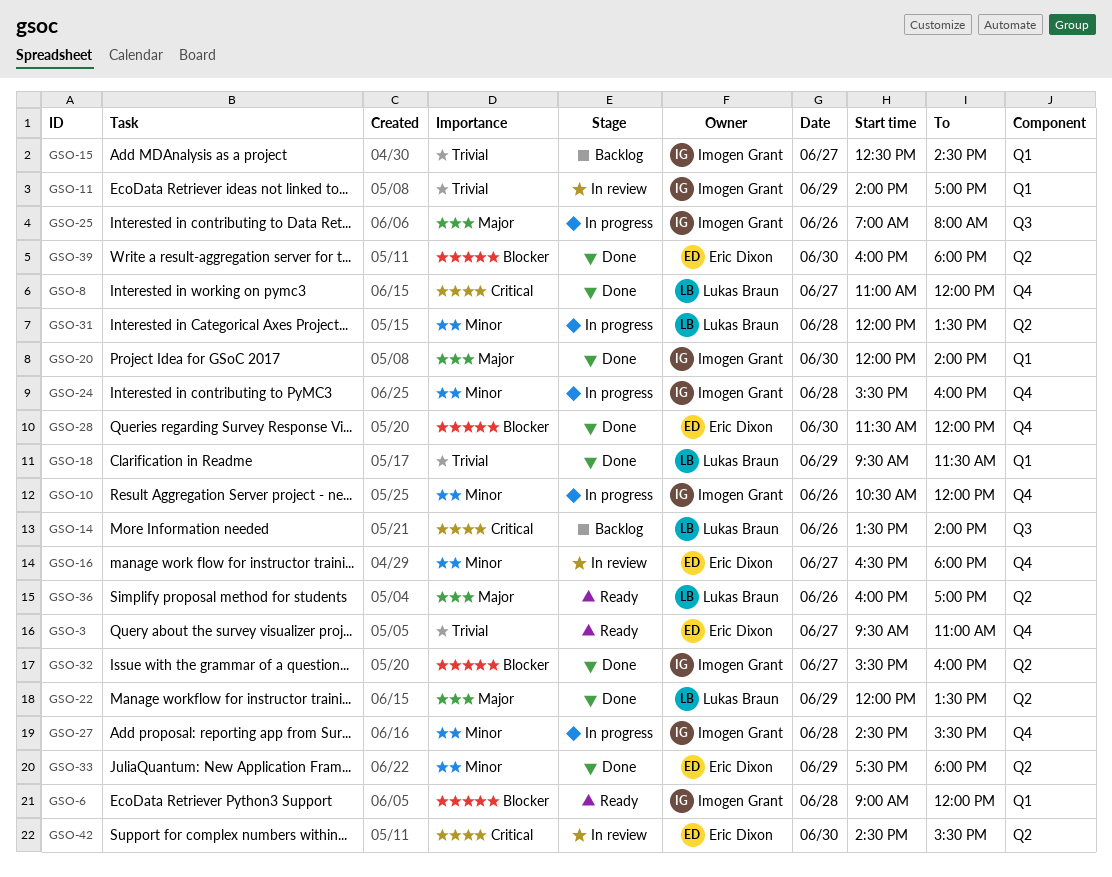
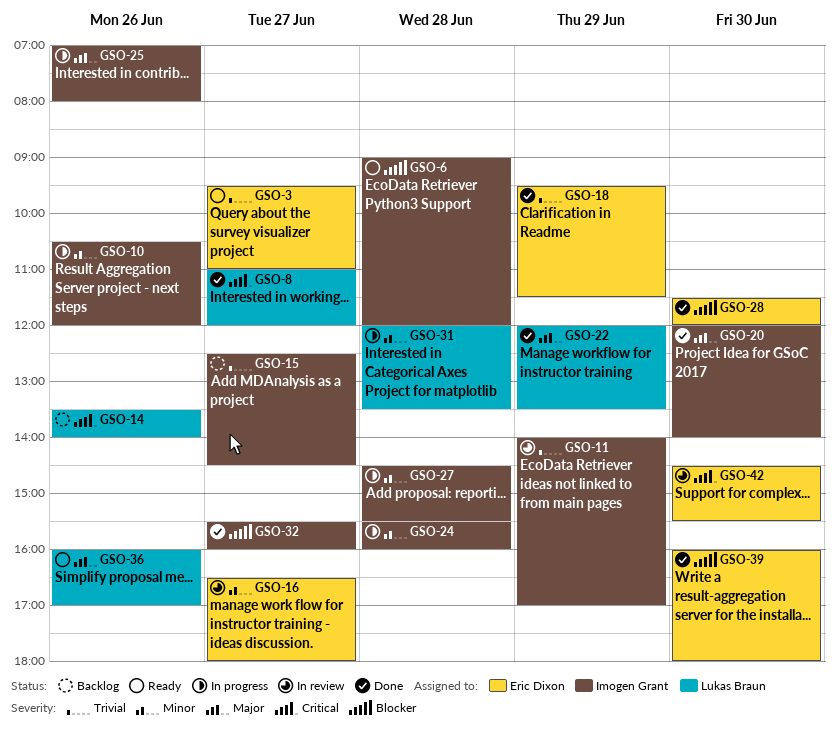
GSO-18, owner: Lukas Braun -> Eric Dixon
GSO-33: present -> none

